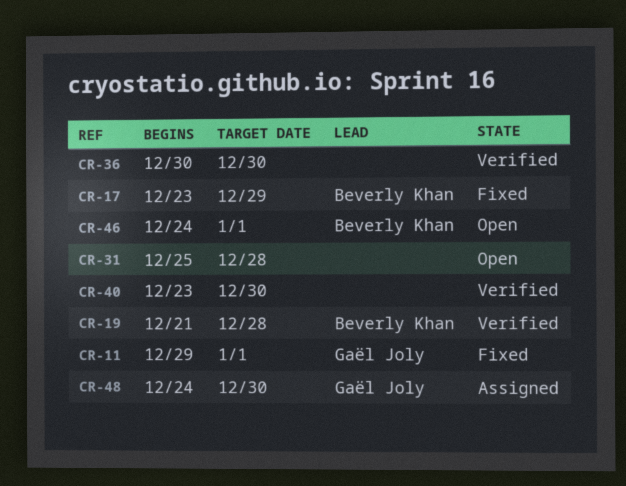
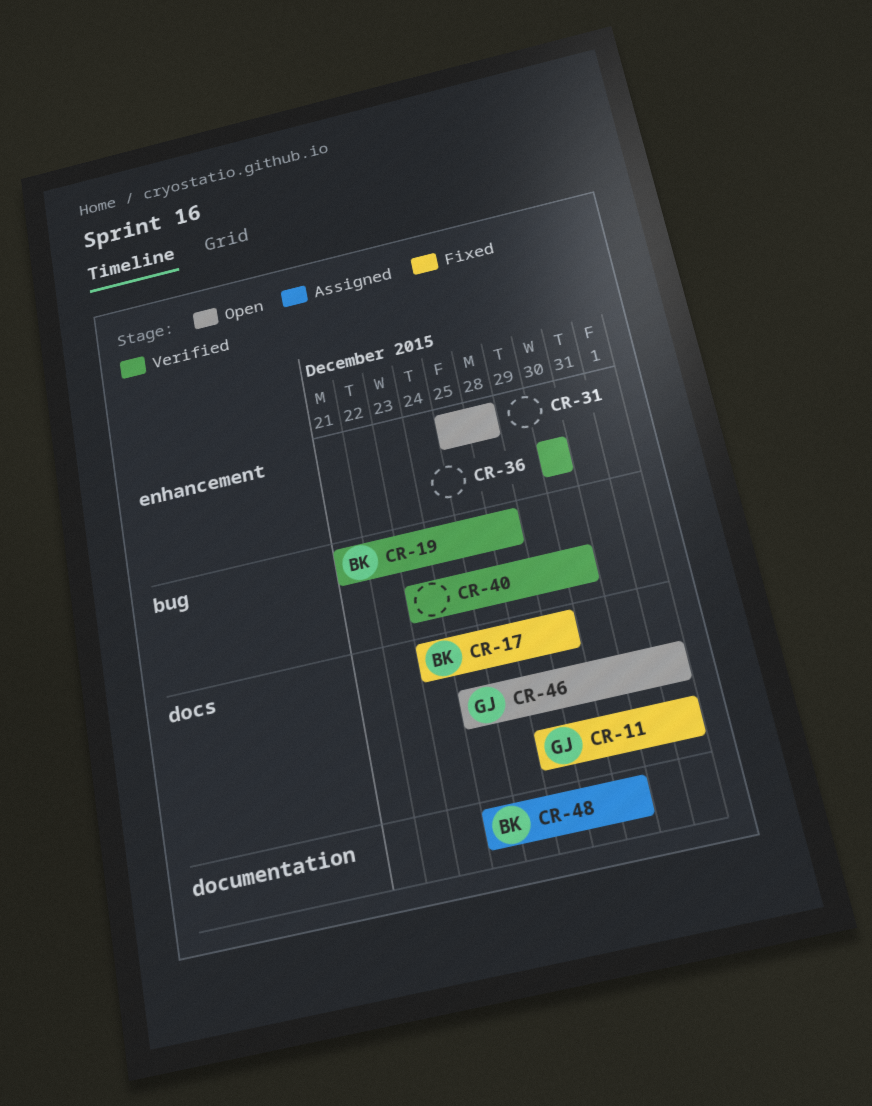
CR-11, start: Dec 29 -> Dec 28
CR-46, owner: Beverly Khan -> Gaël Joly
CR-48, owner: Gaël Joly -> Beverly Khan

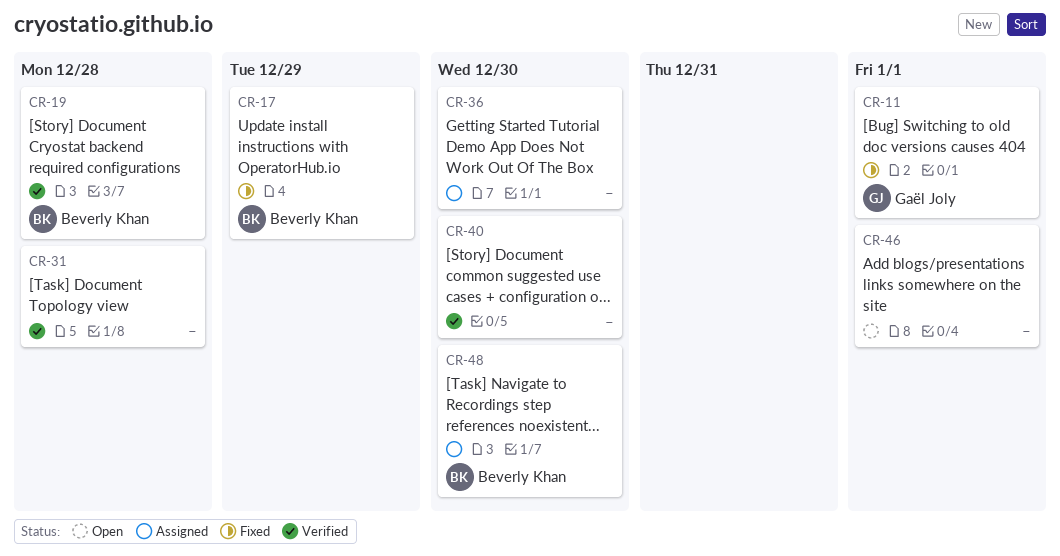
CR-31, status: Open -> Verified
CR-36, status: Verified -> Assigned
CR-46, owner: Gaël Joly -> none

